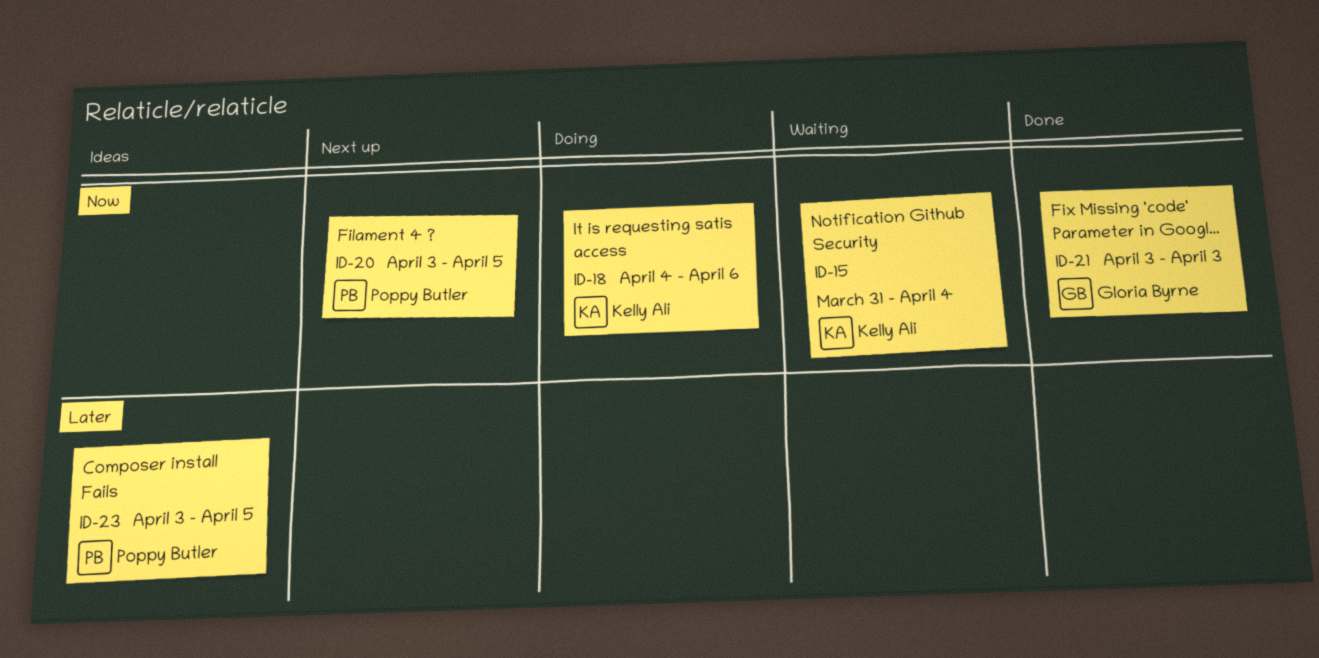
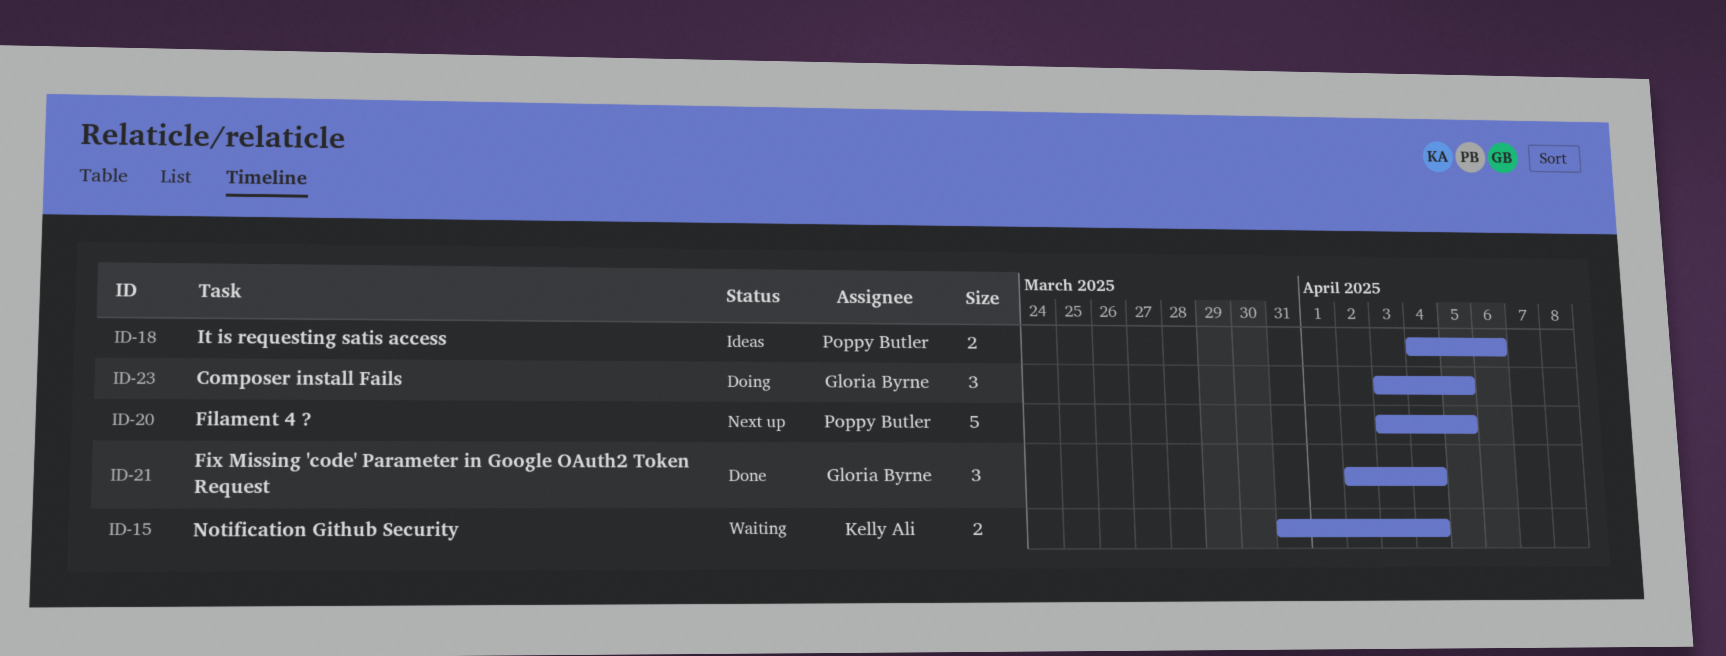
ID-18, status: Doing -> Ideas
ID-18, owner: Kelly Ali -> Poppy Butler
ID-21, start: Apr 3 -> Apr 2
ID-21, due: Apr 3 -> Apr 4
ID-23, status: Ideas -> Doing
ID-23, owner: Poppy Butler -> Gloria Byrne

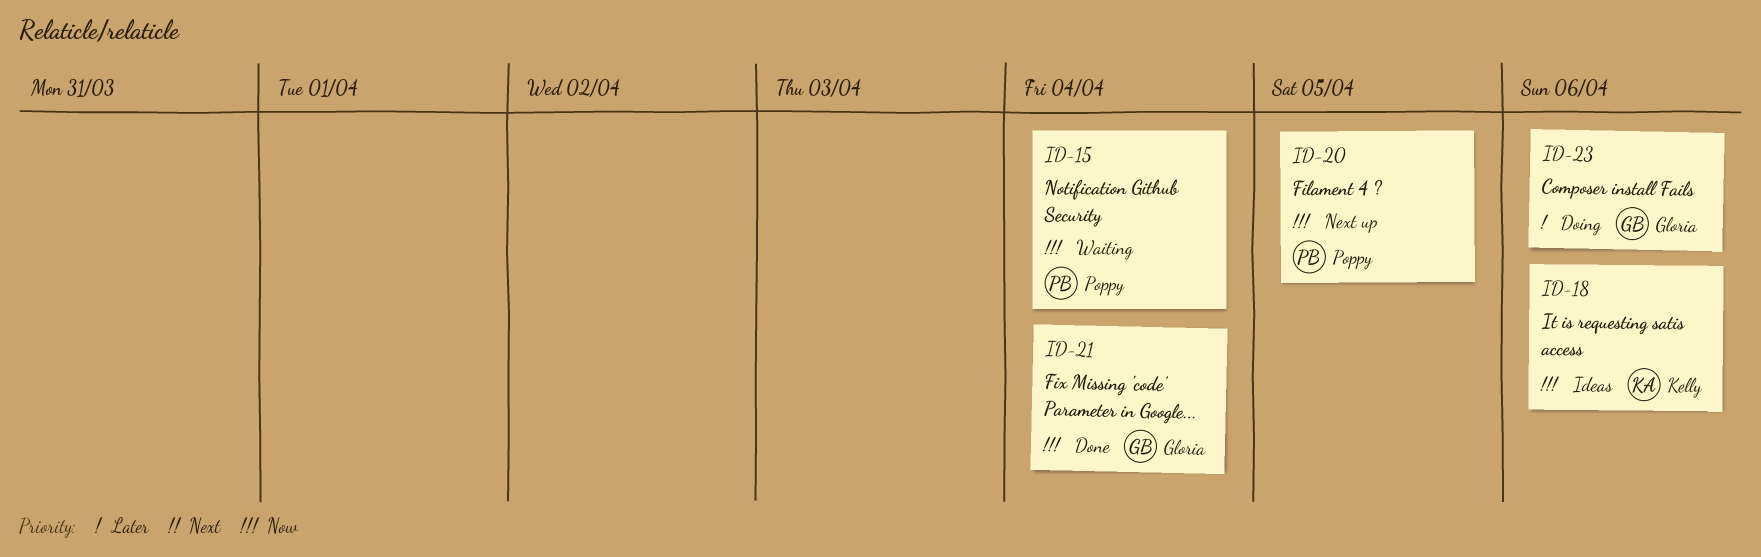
ID-15, owner: Kelly Ali -> Poppy Butler
ID-18, owner: Poppy Butler -> Kelly Ali
ID-23, due: Apr 5 -> Apr 6

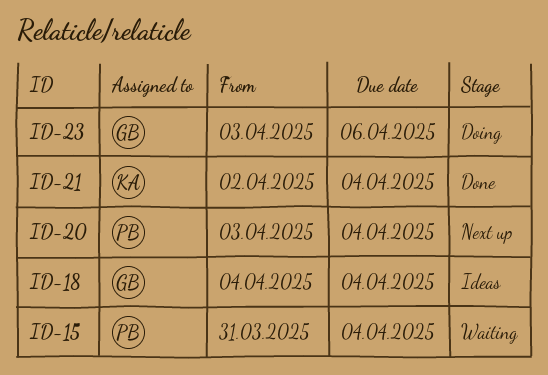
ID-18, owner: Kelly -> Gloria
ID-18, due: Apr 6 -> Apr 4
ID-20, due: Apr 5 -> Apr 4
ID-21, owner: Gloria -> Kelly

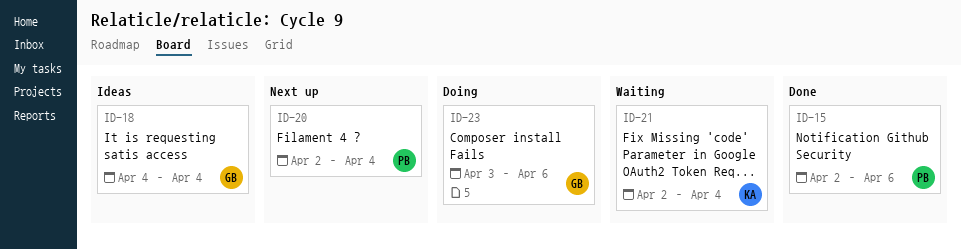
ID-15, status: Waiting -> Done
ID-15, start: Mar 31 -> Apr 2
ID-15, due: Apr 4 -> Apr 6
ID-20, start: Apr 3 -> Apr 2
ID-21, status: Done -> Waiting

